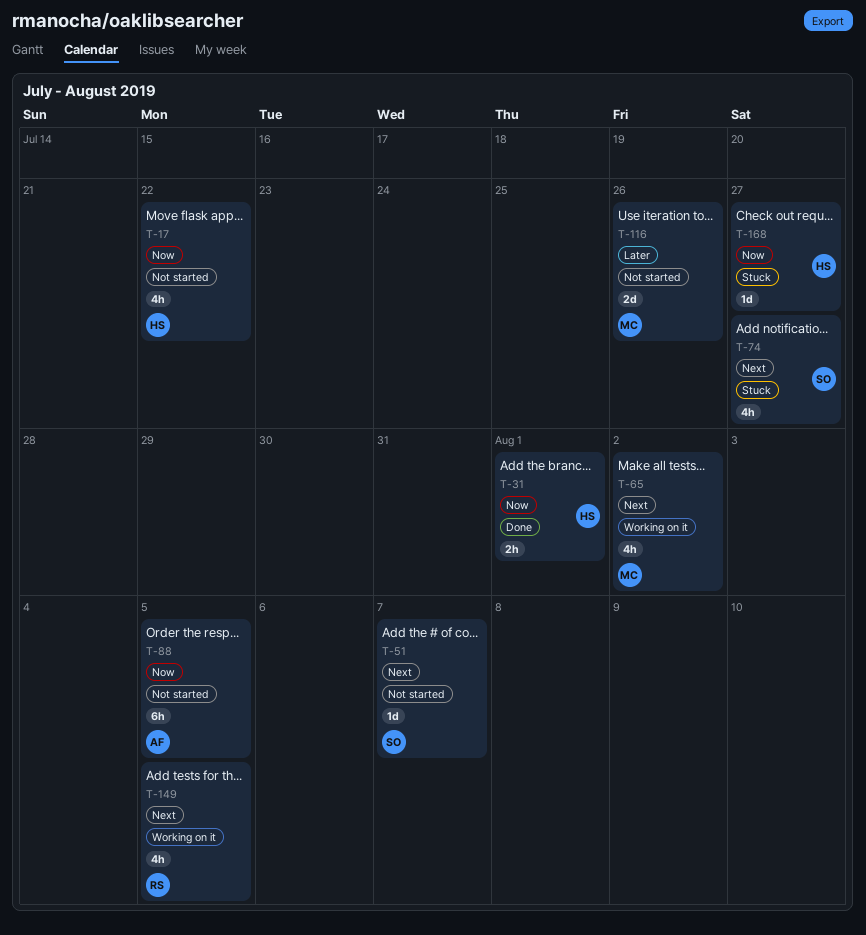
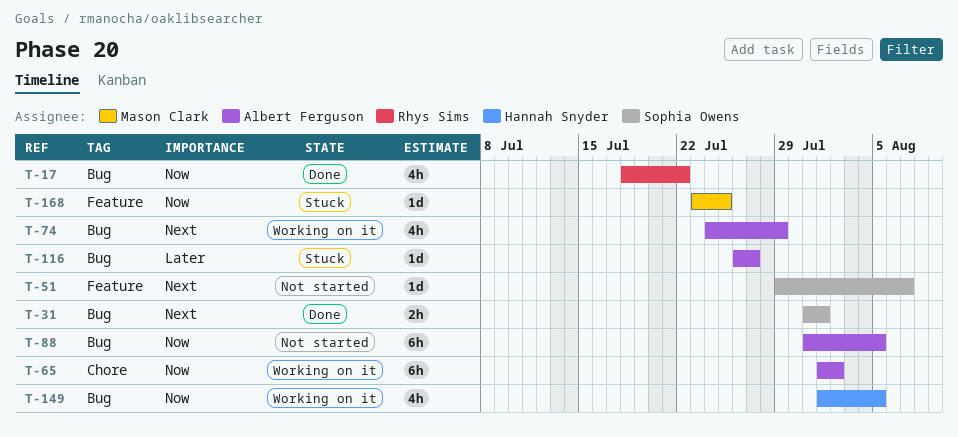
T-17, status: Not started -> Done
T-17, owner: Hannah Snyder -> Rhys Sims
T-31, owner: Hannah Snyder -> Sophia Owens
T-31, priority: Now -> Next
T-65, owner: Mason Clark -> Albert Ferguson
T-65, priority: Next -> Now
T-65, estimate: 4h -> 6h
T-74, status: Stuck -> Working on it
T-74, owner: Sophia Owens -> Albert Ferguson
T-74, due: Jul 27 -> Jul 29
T-116, status: Not started -> Stuck
T-116, owner: Mason Clark -> Albert Ferguson
T-116, estimate: 2d -> 1d
T-116, due: Jul 26 -> Jul 27
T-149, owner: Rhys Sims -> Hannah Snyder
T-149, priority: Next -> Now
T-168, owner: Hannah Snyder -> Mason Clark
T-168, due: Jul 27 -> Jul 25

